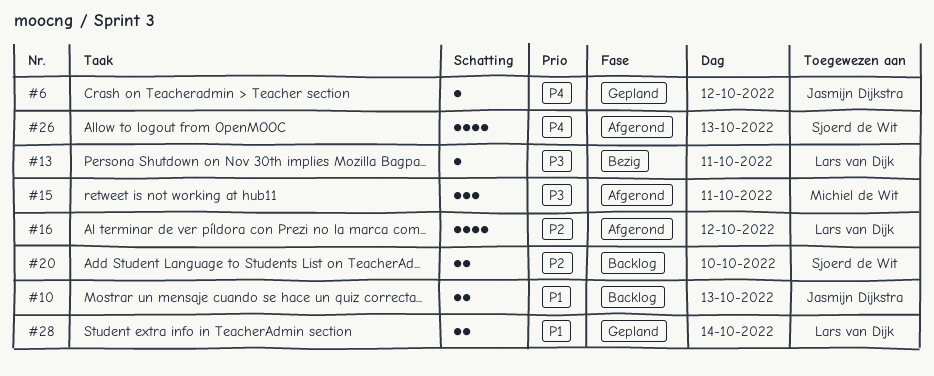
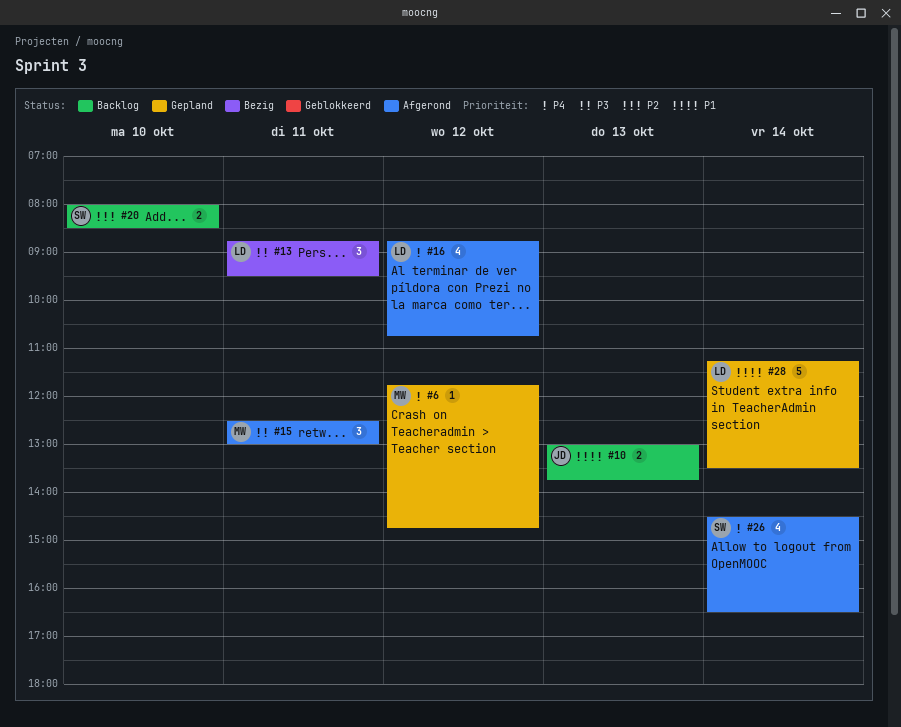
#6, owner: Jasmijn Dijkstra -> Michiel de Wit
#13, estimate: 1 -> 3
#16, priority: P2 -> P4
#26, day: Oct 13 -> Oct 14
#28, estimate: 2 -> 5

